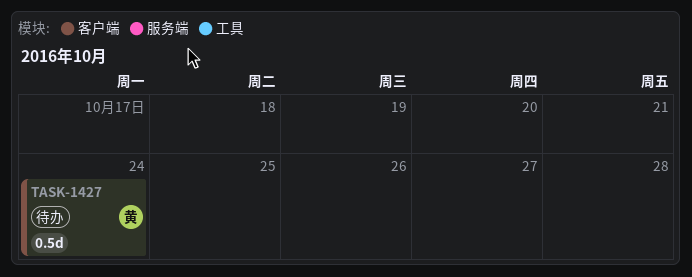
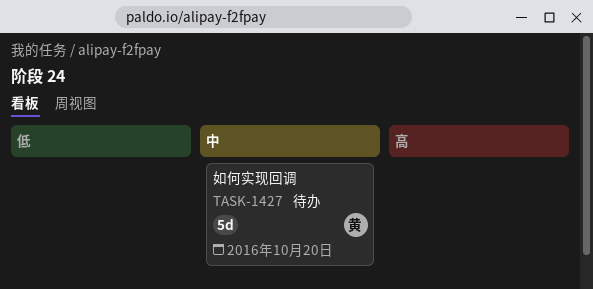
TASK-1427, estimate: 0.5d -> 5d
TASK-1427, due: Oct 24 -> Oct 20

